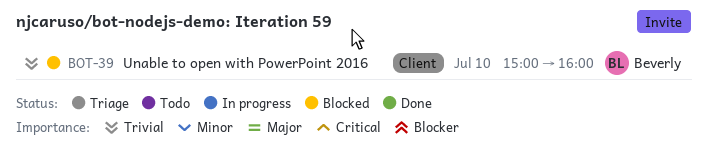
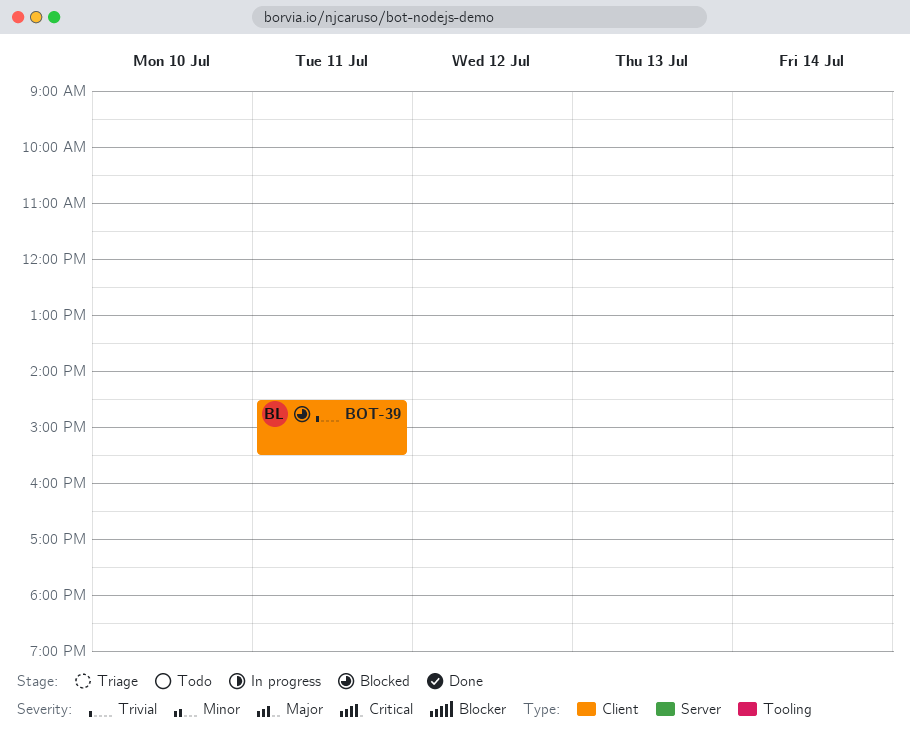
BOT-39, day: Jul 10 -> Jul 11
BOT-39, begins: 15:00 -> 14:30
BOT-39, ends: 16:00 -> 15:30

